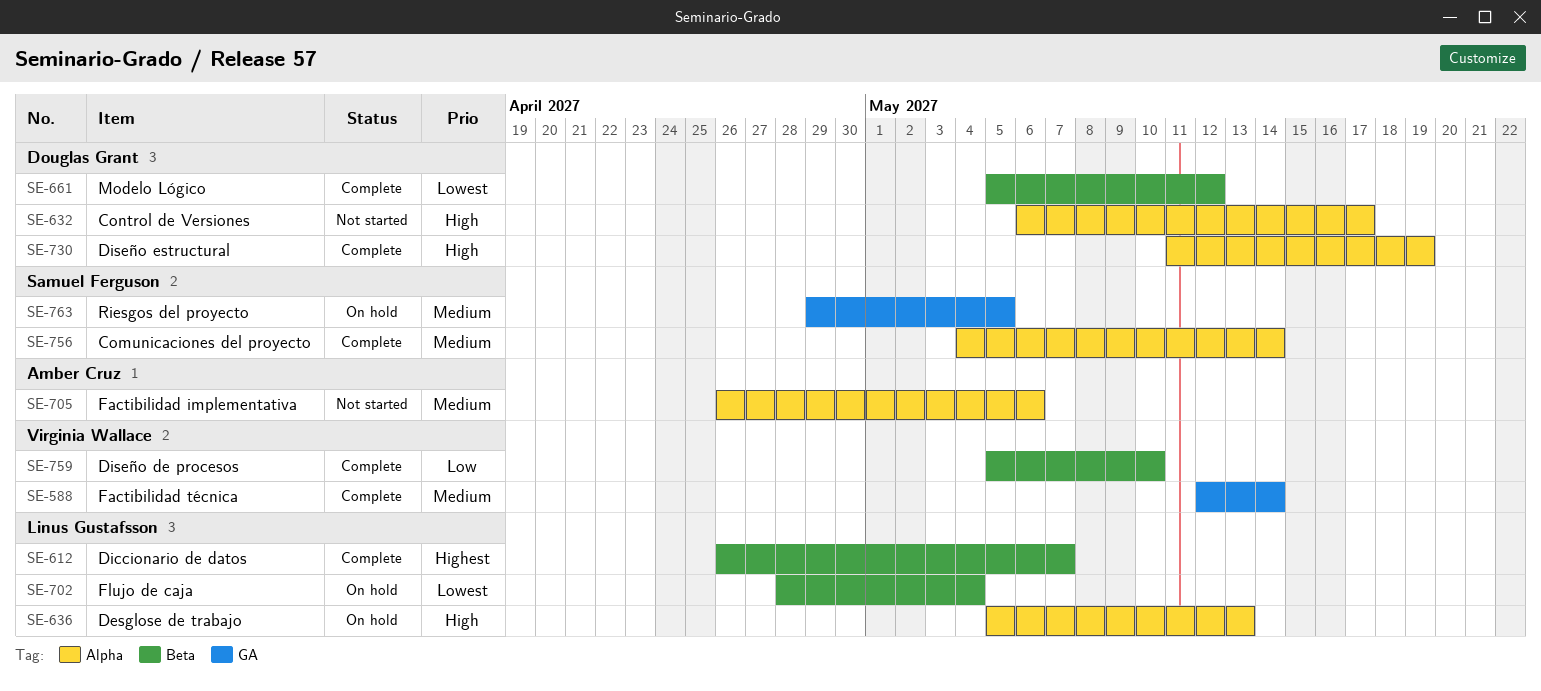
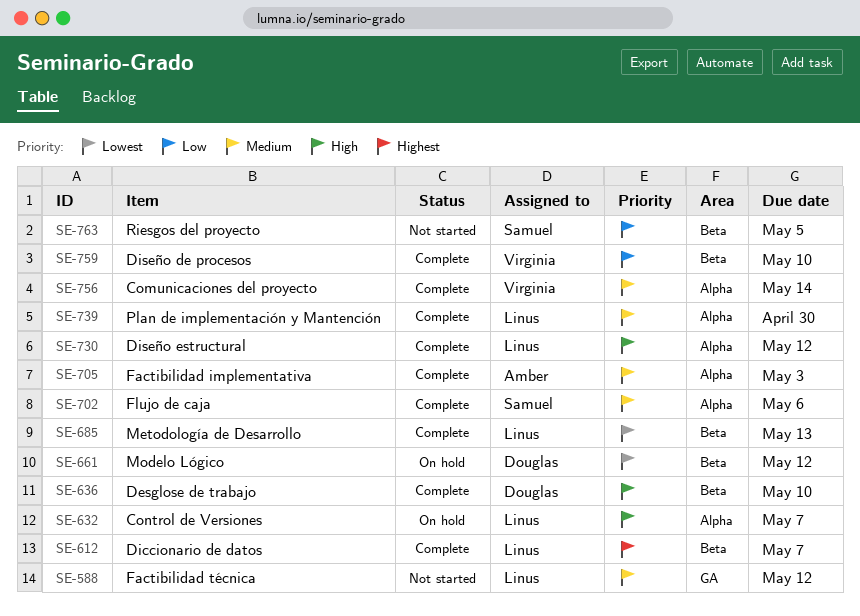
SE-588, status: Complete -> Not started
SE-588, owner: Virginia Wallace -> Linus Gustafsson
SE-588, due: May 14 -> May 12
SE-632, status: Not started -> On hold
SE-632, owner: Douglas Grant -> Linus Gustafsson
SE-632, due: May 17 -> May 7
SE-636, status: On hold -> Complete
SE-636, owner: Linus Gustafsson -> Douglas Grant
SE-636, label: Alpha -> Beta
SE-636, due: May 13 -> May 10
SE-661, status: Complete -> On hold
SE-685: none -> present
SE-702, status: On hold -> Complete
SE-702, owner: Linus Gustafsson -> Samuel Ferguson
SE-702, priority: Lowest -> Medium
SE-702, label: Beta -> Alpha
SE-702, due: May 4 -> May 6
SE-705, status: Not started -> Complete
SE-705, due: May 6 -> May 3
SE-730, owner: Douglas Grant -> Linus Gustafsson
SE-730, due: May 19 -> May 12
SE-739: none -> present
SE-756, owner: Samuel Ferguson -> Virginia Wallace
SE-763, status: On hold -> Not started
SE-763, priority: Medium -> Low
SE-763, label: GA -> Beta

